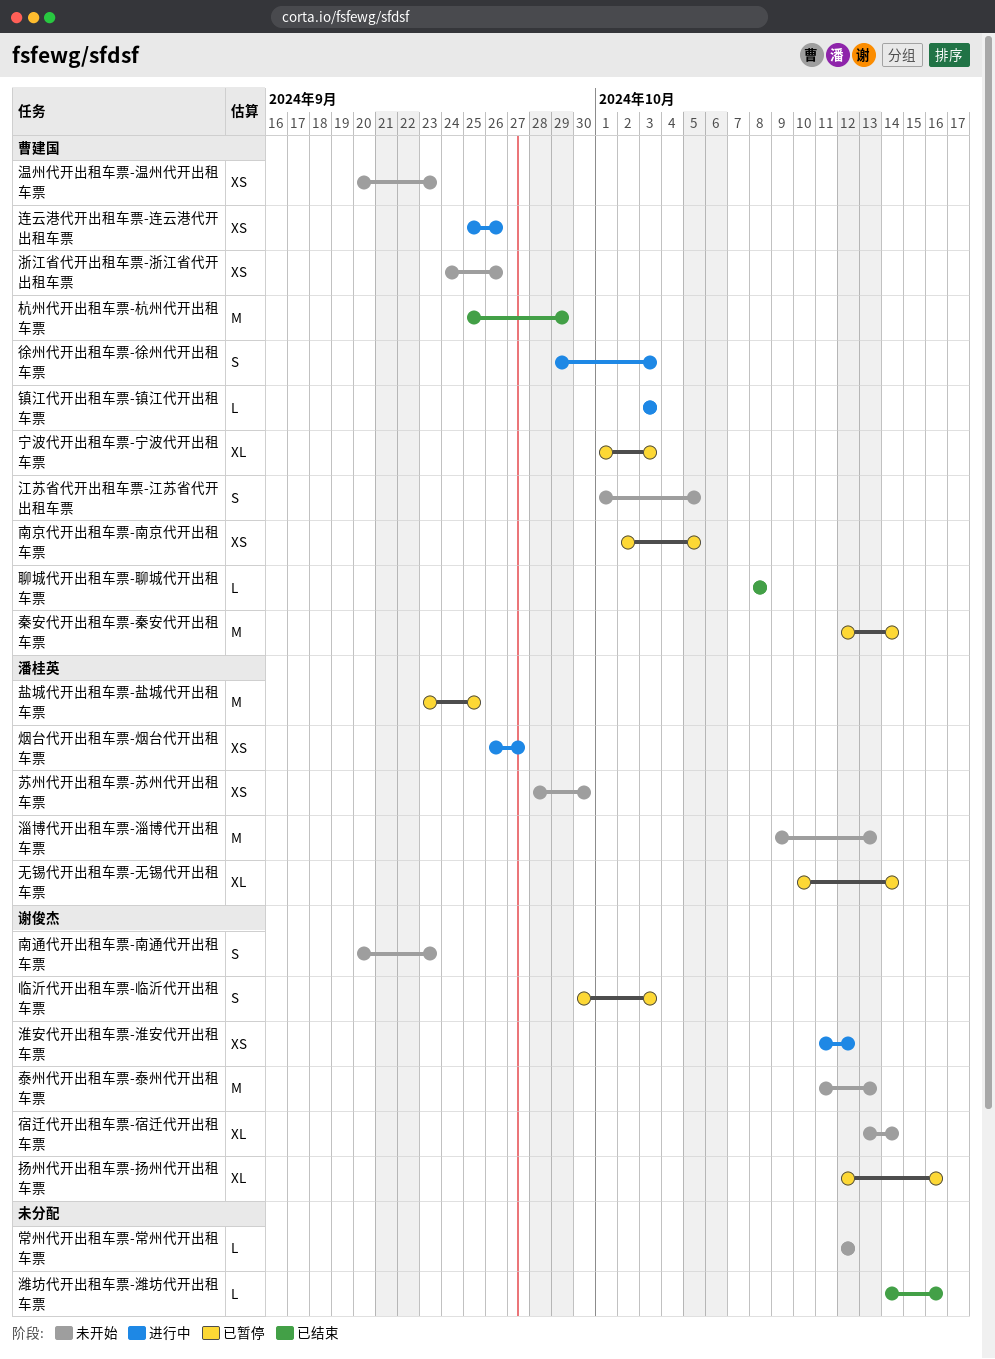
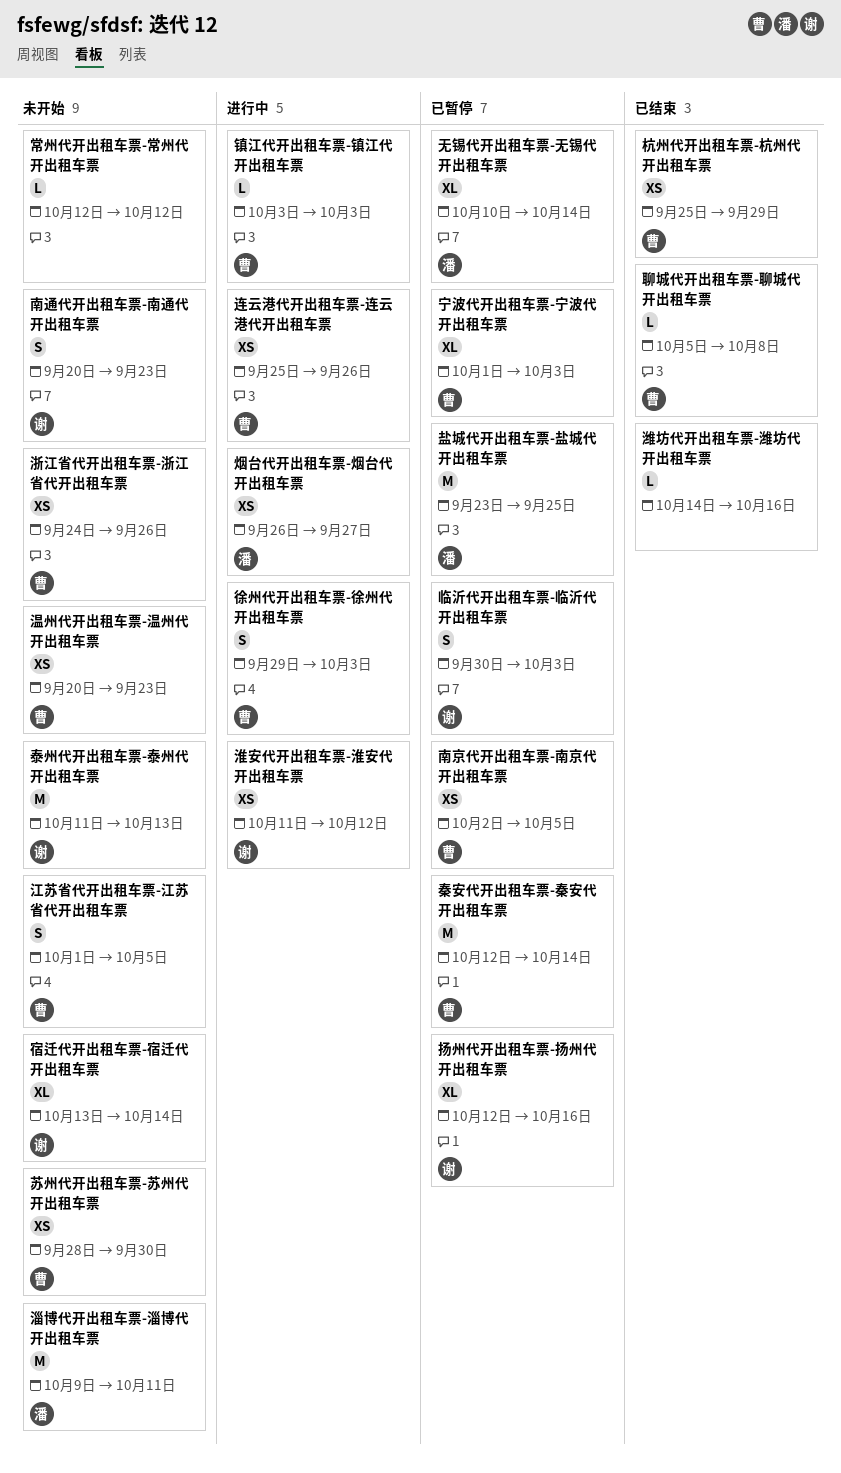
杭州代开出租车票-杭州代开出租车票, estimate: M -> XS
淄博代开出租车票-淄博代开出租车票, due: Oct 13 -> Oct 11
聊城代开出租车票-聊城代开出租车票, start: Oct 8 -> Oct 5
苏州代开出租车票-苏州代开出租车票, owner: 潘桂英 -> 曹建国

